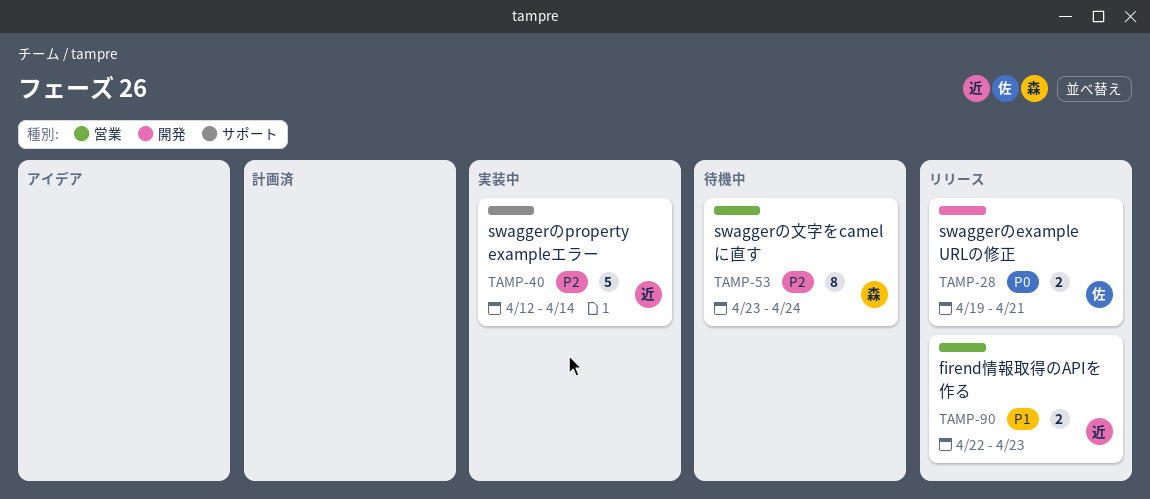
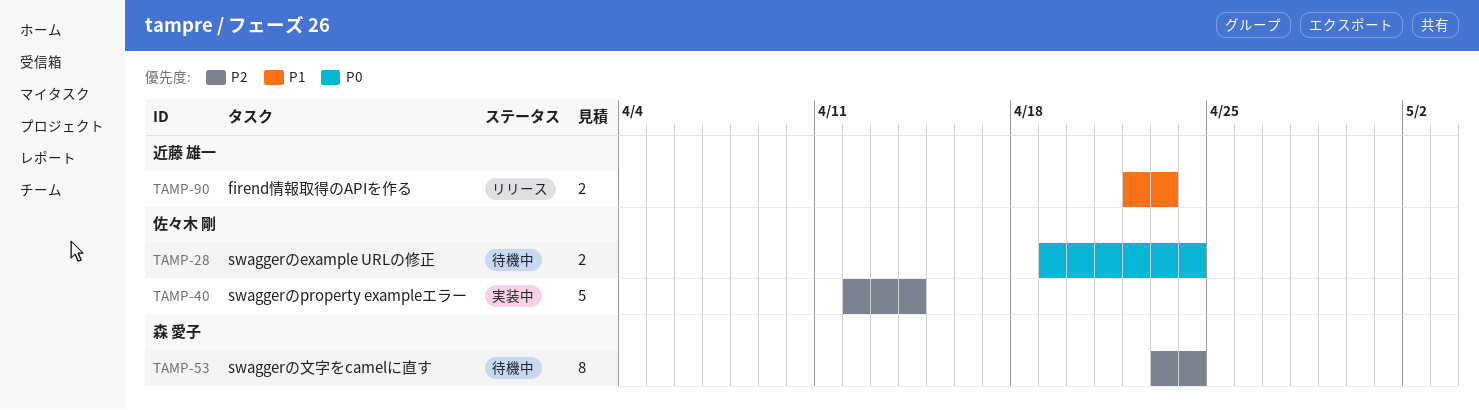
TAMP-28, status: リリース -> 待機中
TAMP-28, due: Apr 21 -> Apr 24
TAMP-40, owner: 近藤 雄一 -> 佐々木 剛

